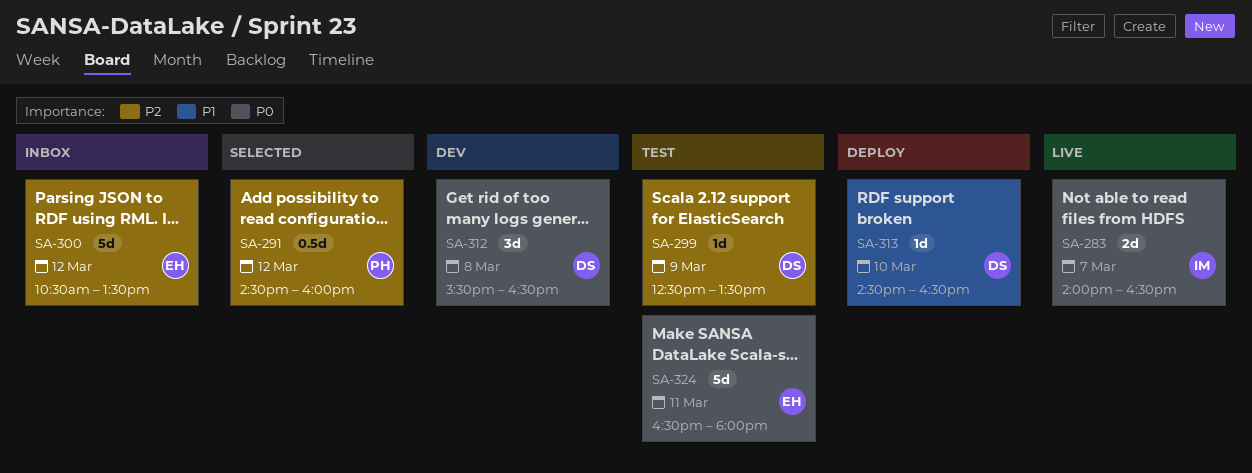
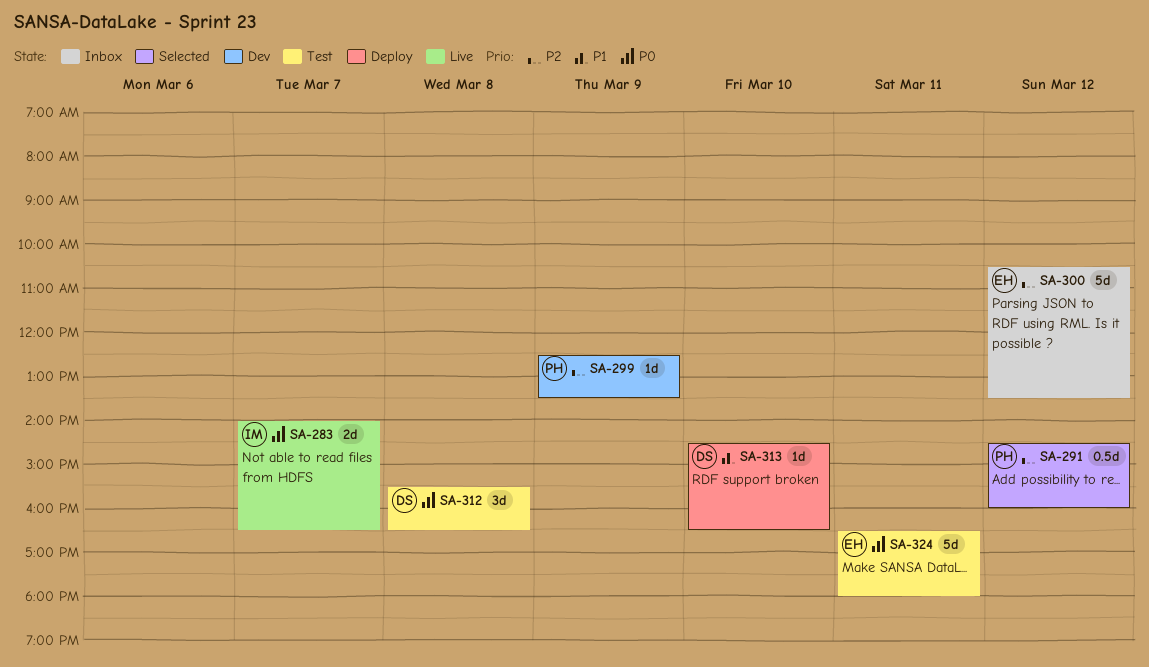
SA-299, status: Test -> Dev
SA-299, owner: DS -> PH
SA-312, status: Dev -> Test

